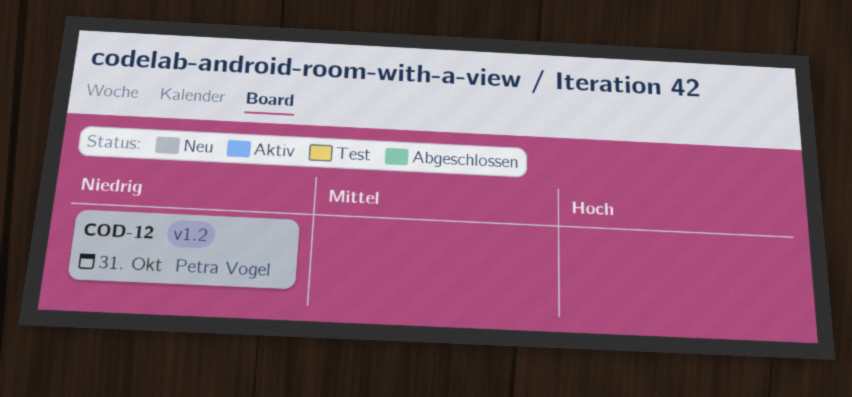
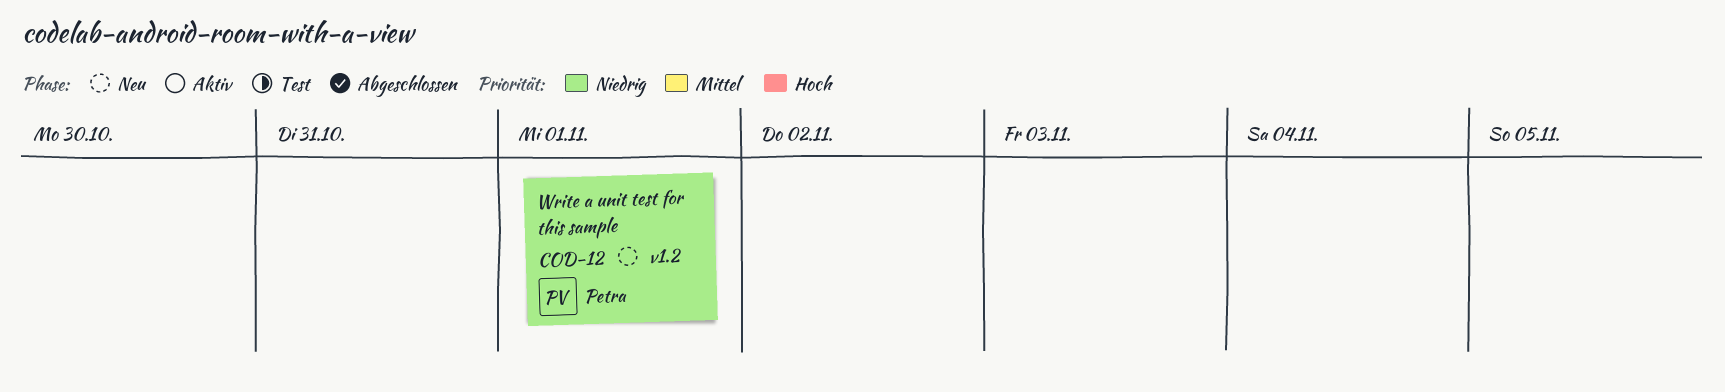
COD-12, due: Oct 31 -> Nov 1

